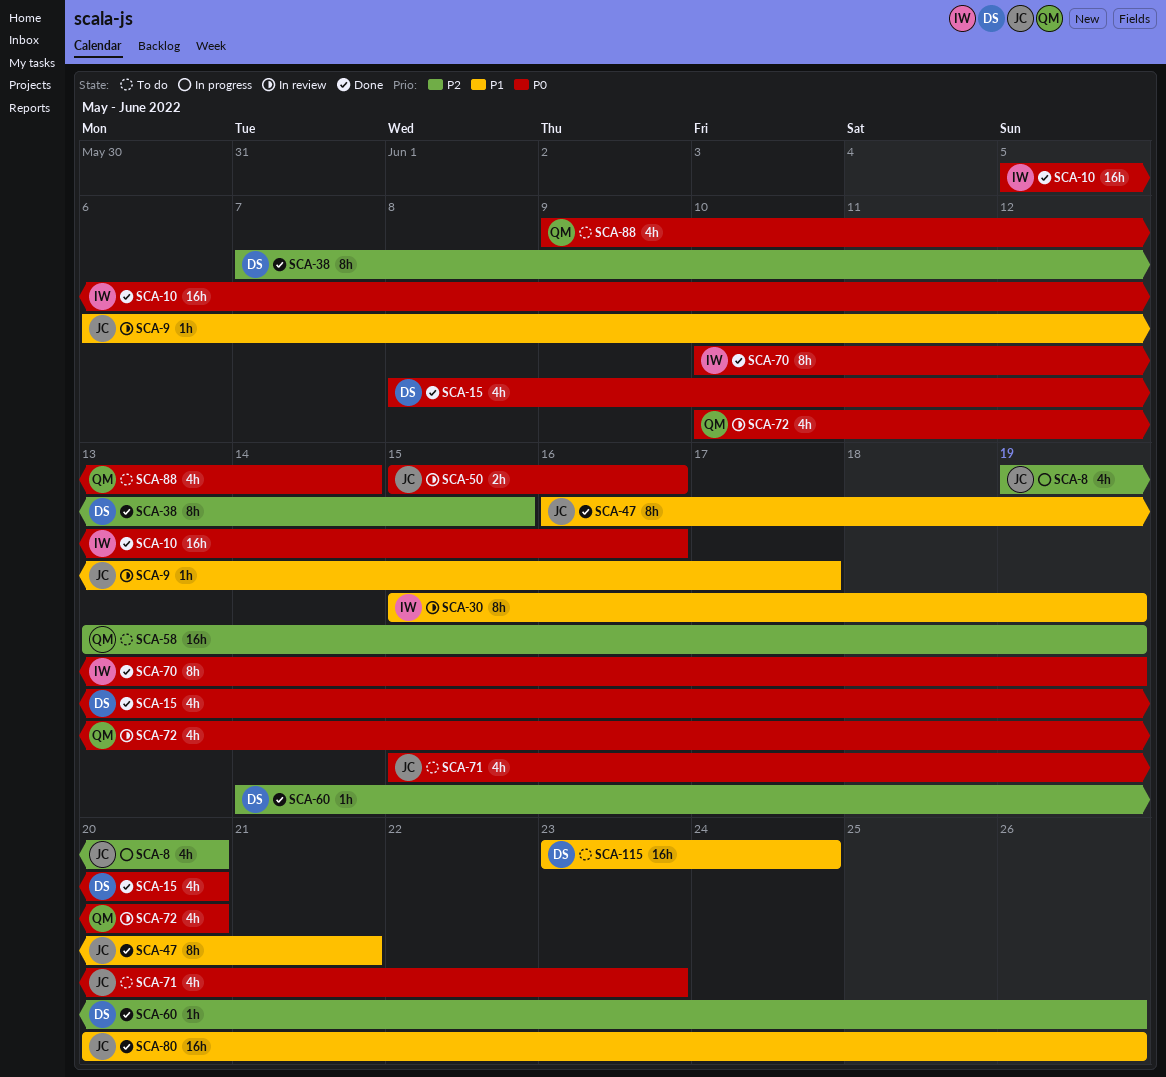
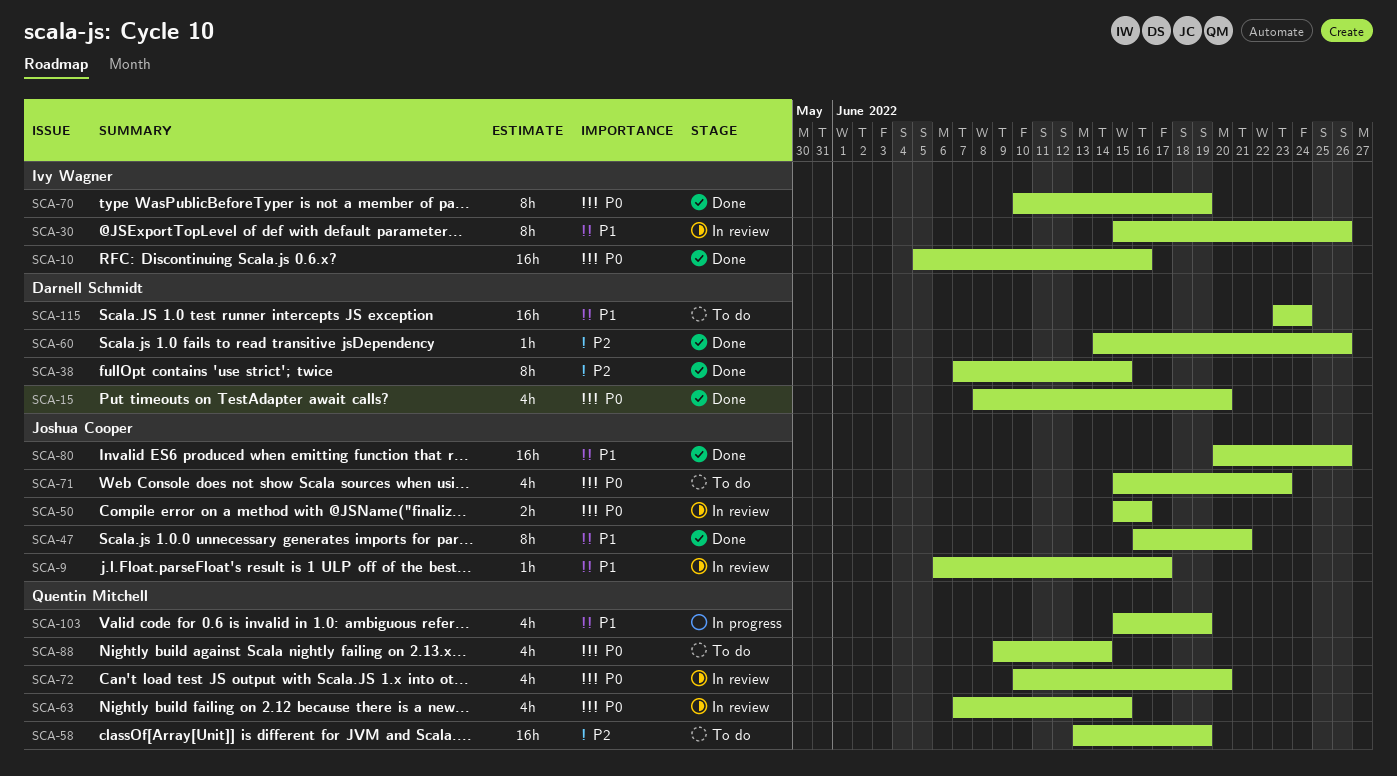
SCA-8: present -> none
SCA-30, due: Jun 19 -> Jun 26
SCA-63: none -> present
SCA-103: none -> present

